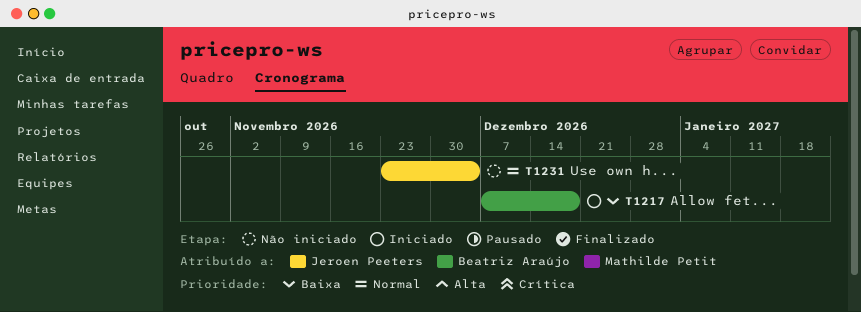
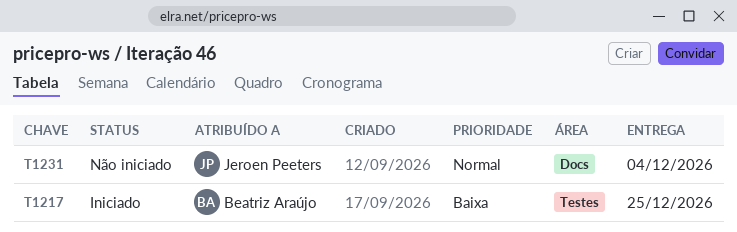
T1217, due: Dec 18 -> Dec 25

